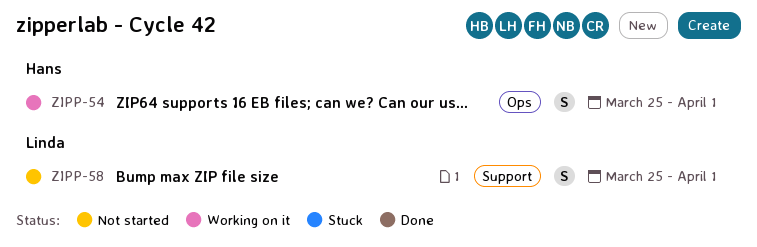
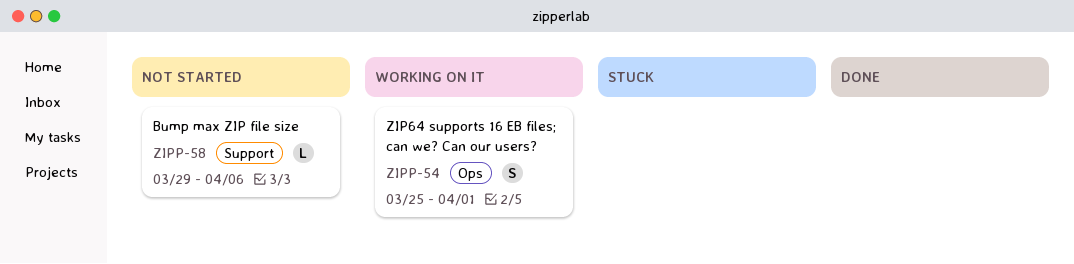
ZIPP-58, estimate: S -> L
ZIPP-58, start: Mar 25 -> Mar 29
ZIPP-58, due: Apr 1 -> Apr 6

